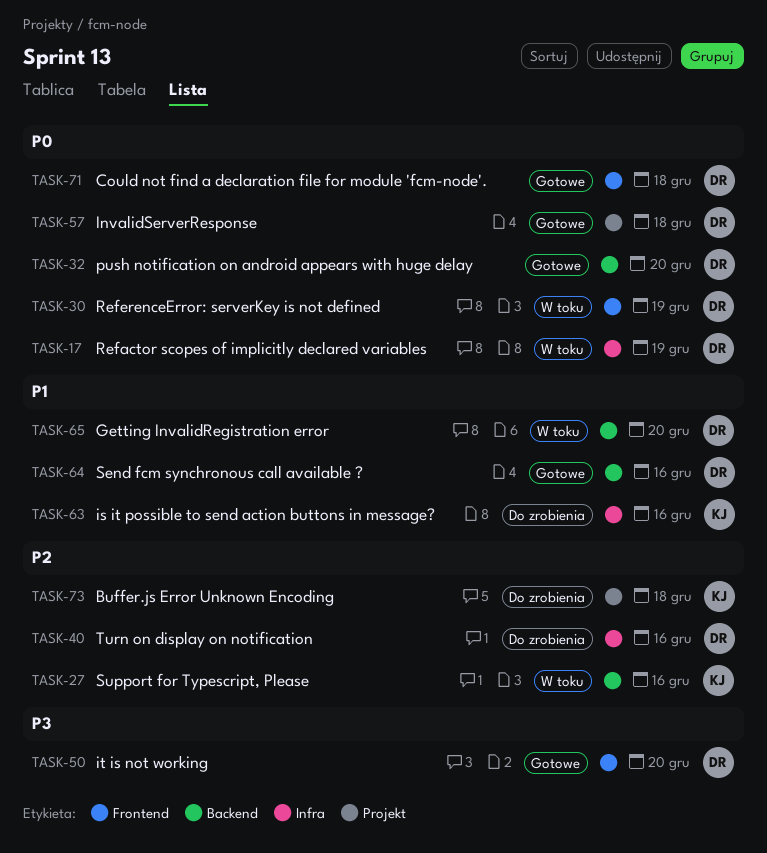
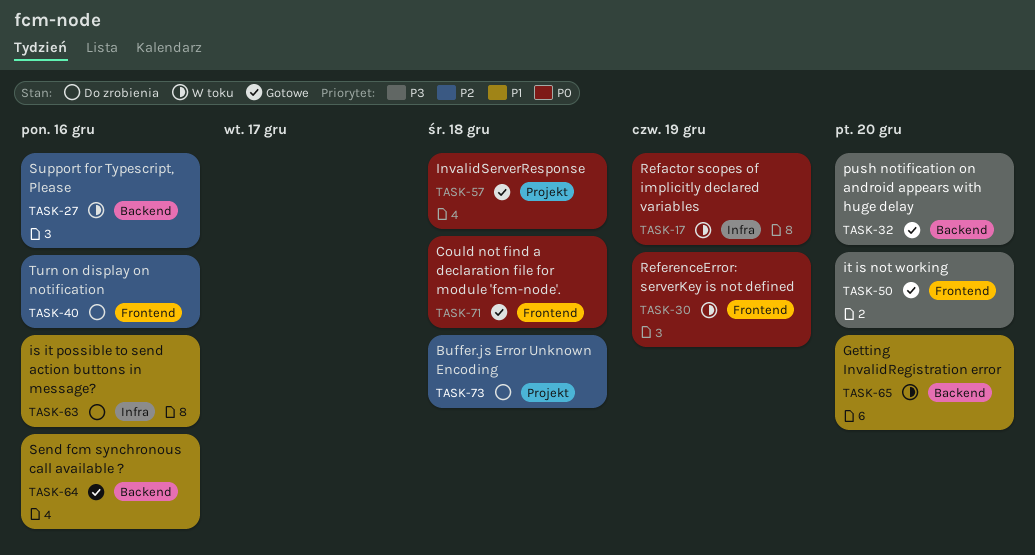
TASK-32, priority: P0 -> P3
TASK-40, label: Infra -> Frontend

